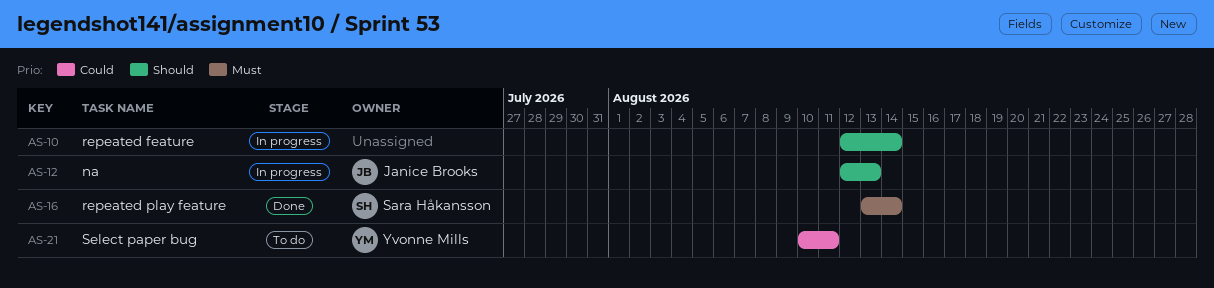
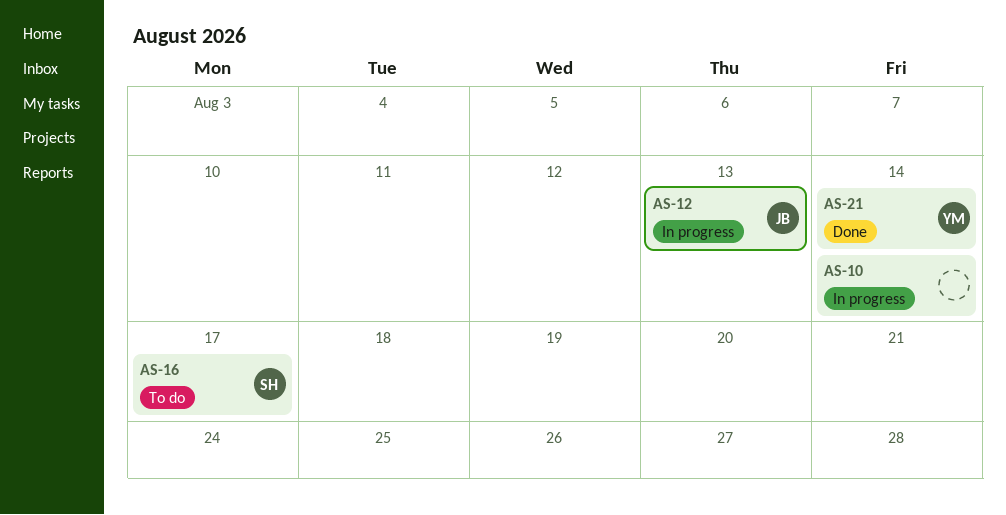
AS-16, status: Done -> To do
AS-16, due: Aug 14 -> Aug 17
AS-21, status: To do -> Done
AS-21, due: Aug 11 -> Aug 14

